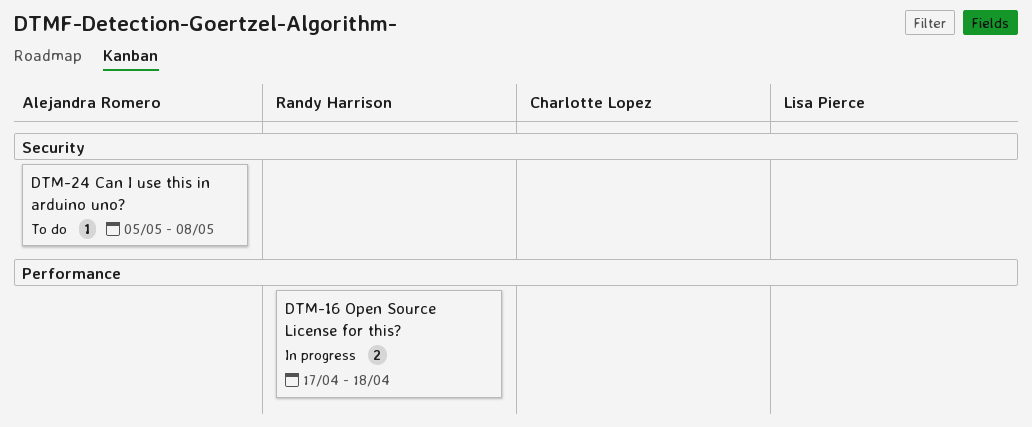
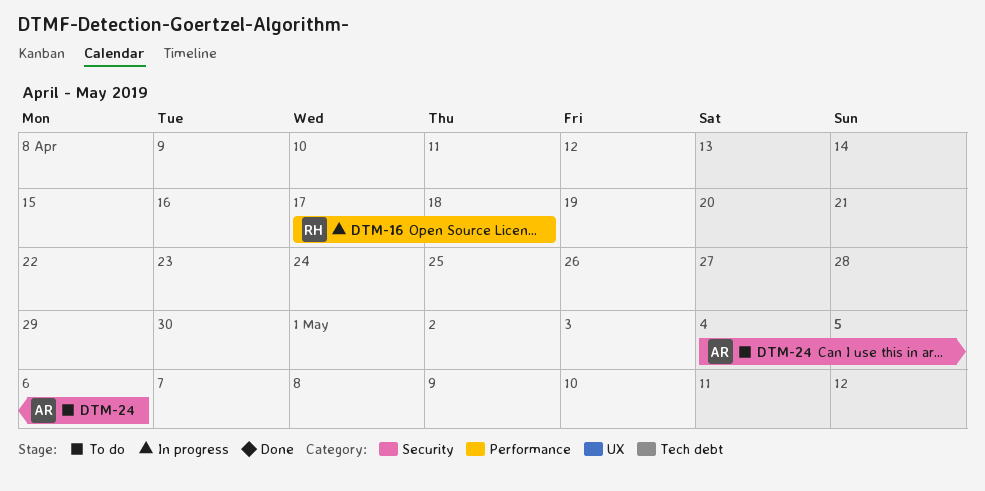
DTM-24, start: May 5 -> May 4
DTM-24, due: May 8 -> May 6

